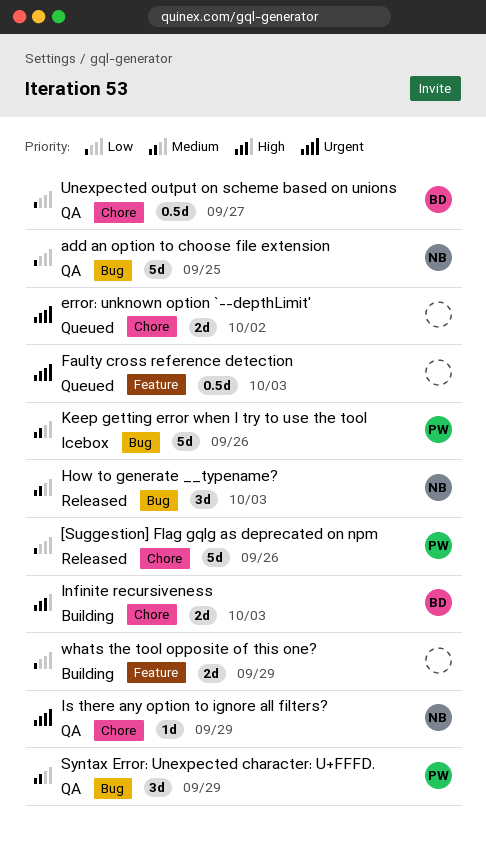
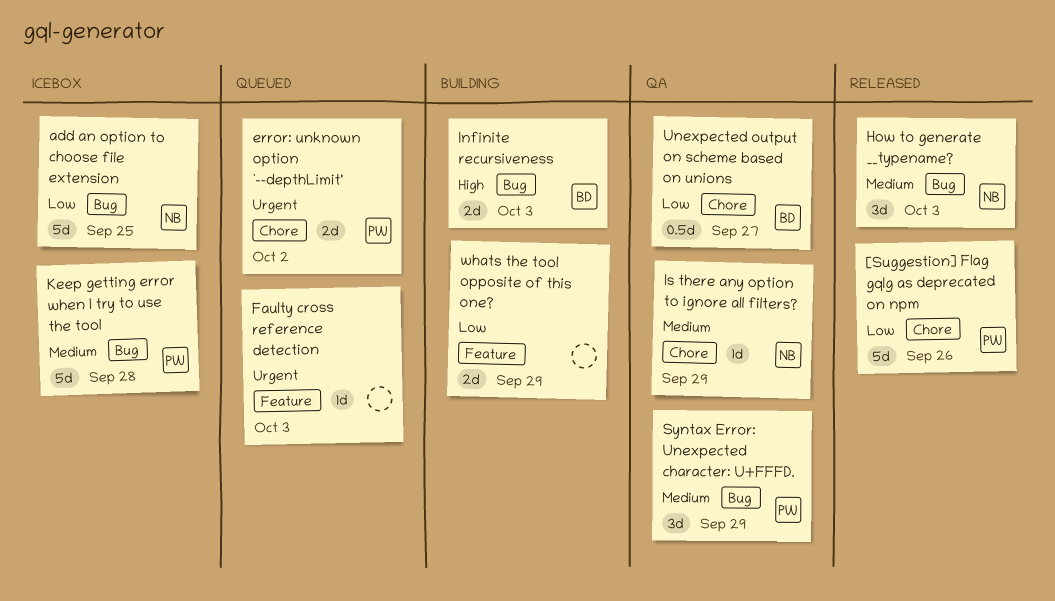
add an option to choose file extension, status: QA -> Icebox
error: unknown option `--depthLimit', owner: none -> PW
Faulty cross reference detection, estimate: 0.5d -> 1d
Infinite recursiveness, label: Chore -> Bug
Is there any option to ignore all filters?, priority: Urgent -> Medium
Keep getting error when I try to use the tool, due: Sep 26 -> Sep 28

